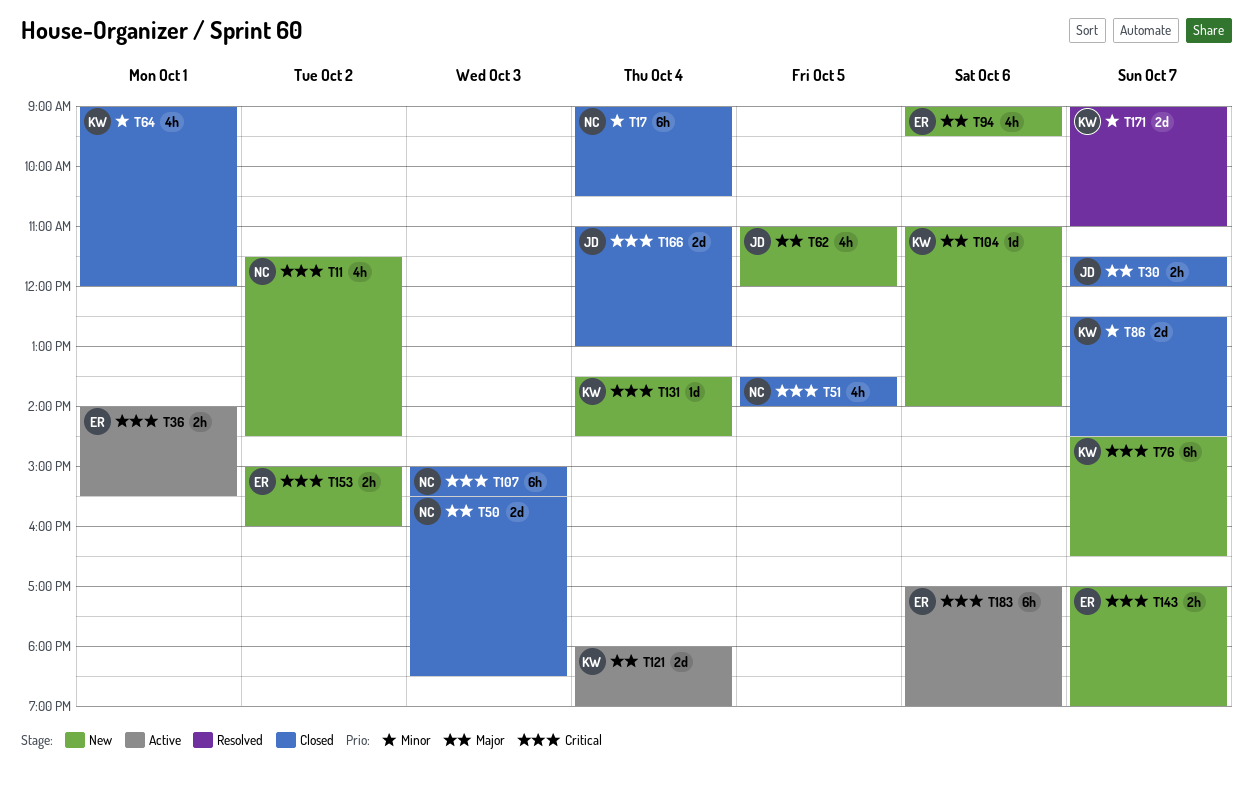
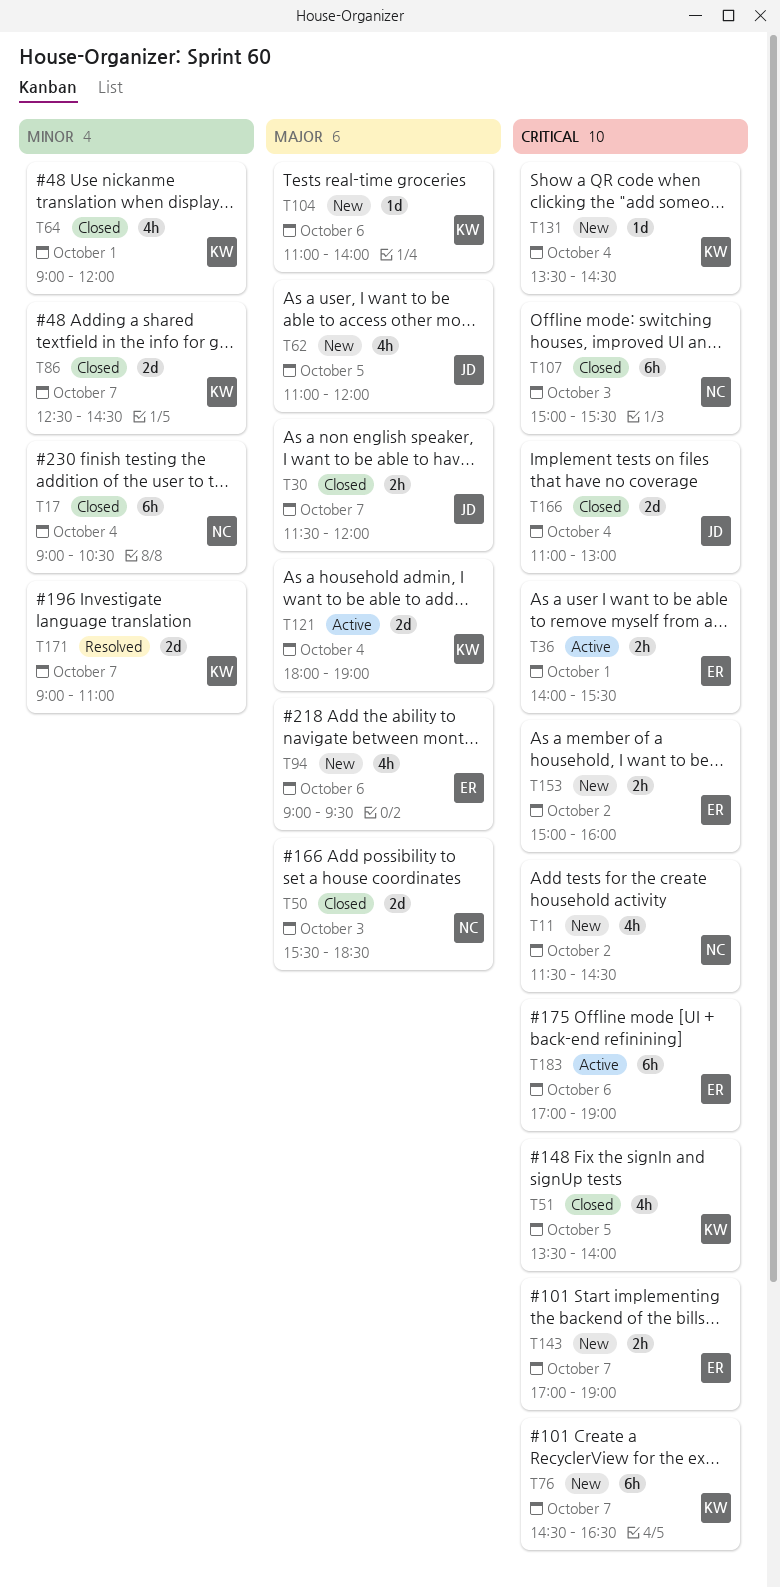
T51, owner: NC -> KW

